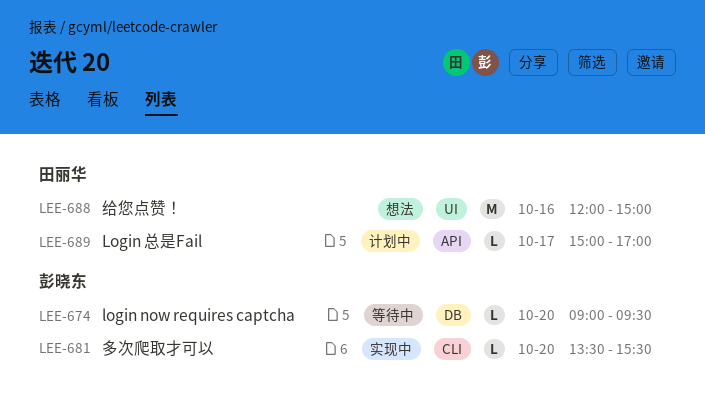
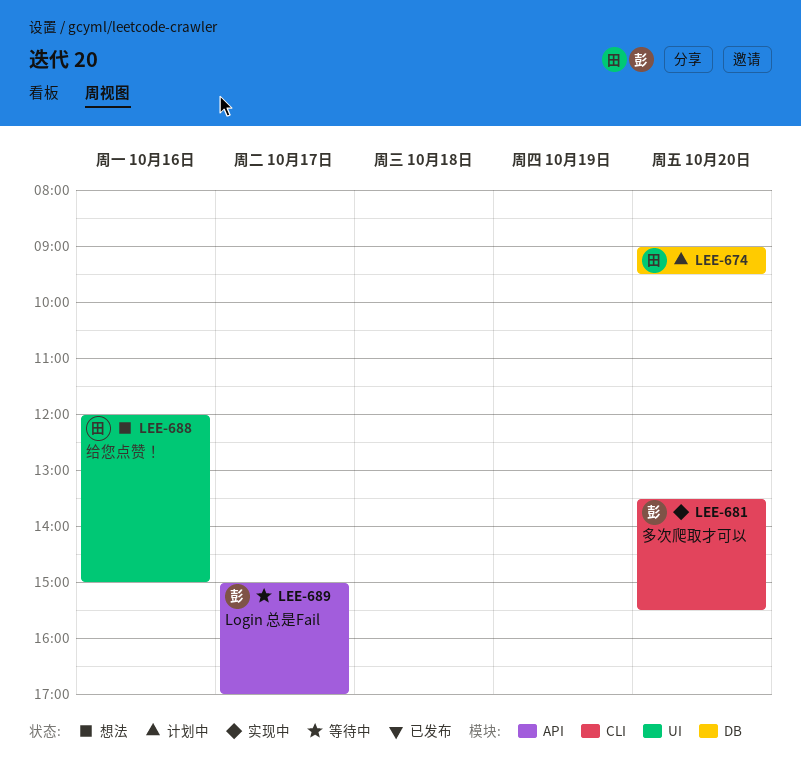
LEE-674, status: 等待中 -> 计划中
LEE-674, owner: 彭晓东 -> 田丽华
LEE-689, status: 计划中 -> 等待中
LEE-689, owner: 田丽华 -> 彭晓东

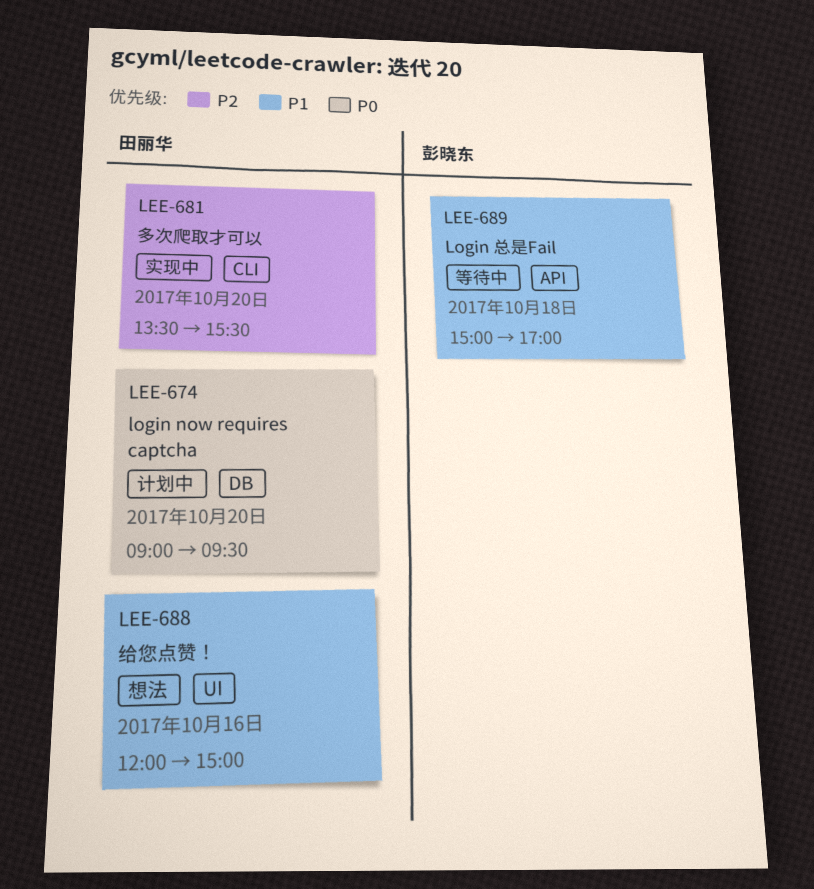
LEE-681, owner: 彭晓东 -> 田丽华
LEE-689, day: Oct 17 -> Oct 18

